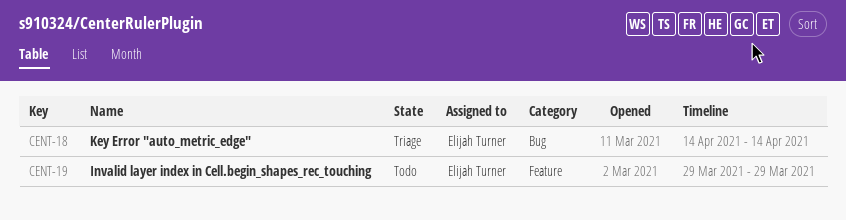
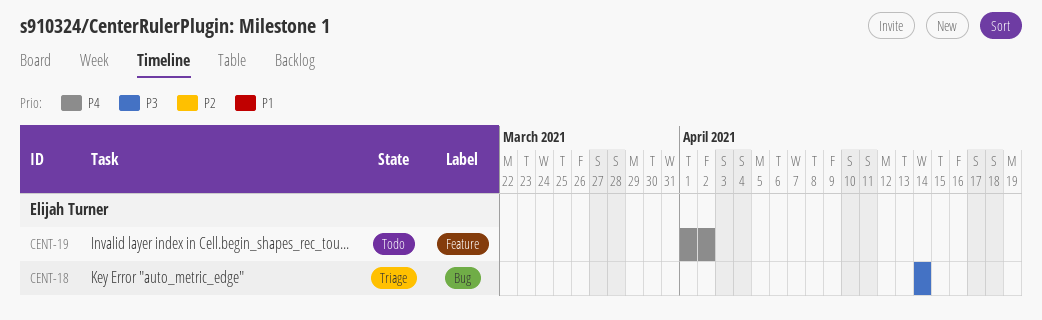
CENT-19, start: Mar 29 -> Apr 1
CENT-19, due: Mar 29 -> Apr 2

